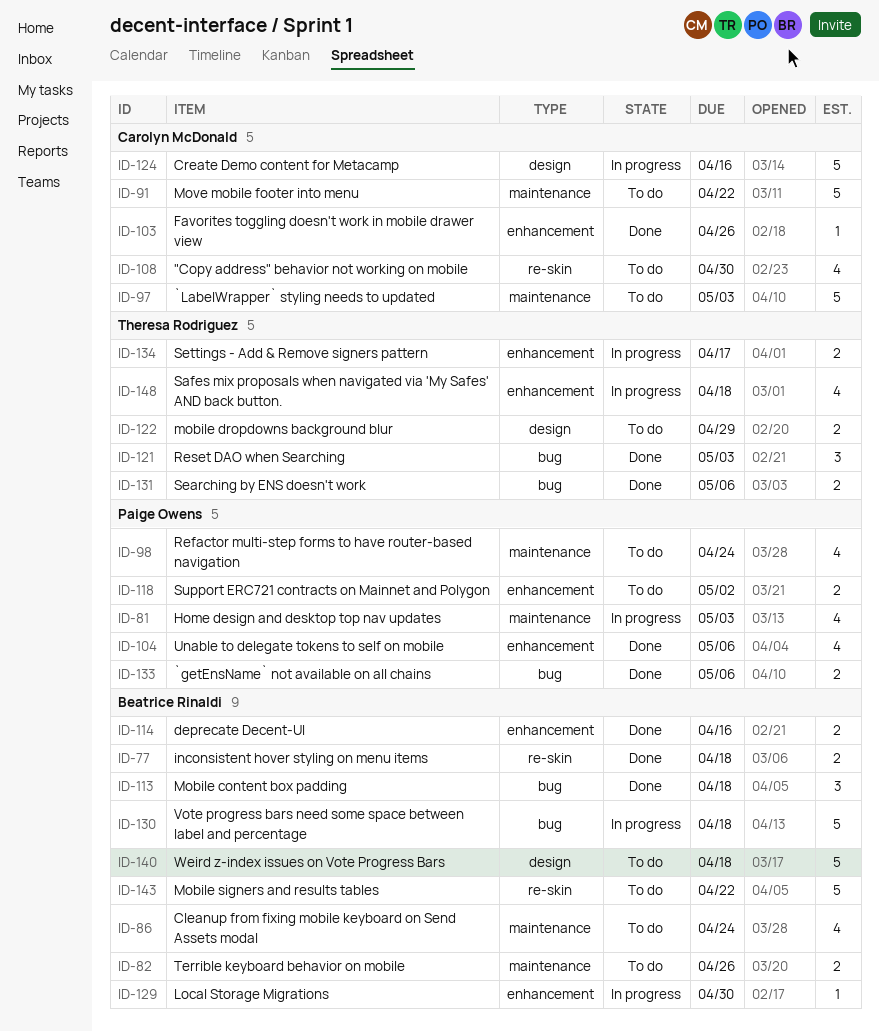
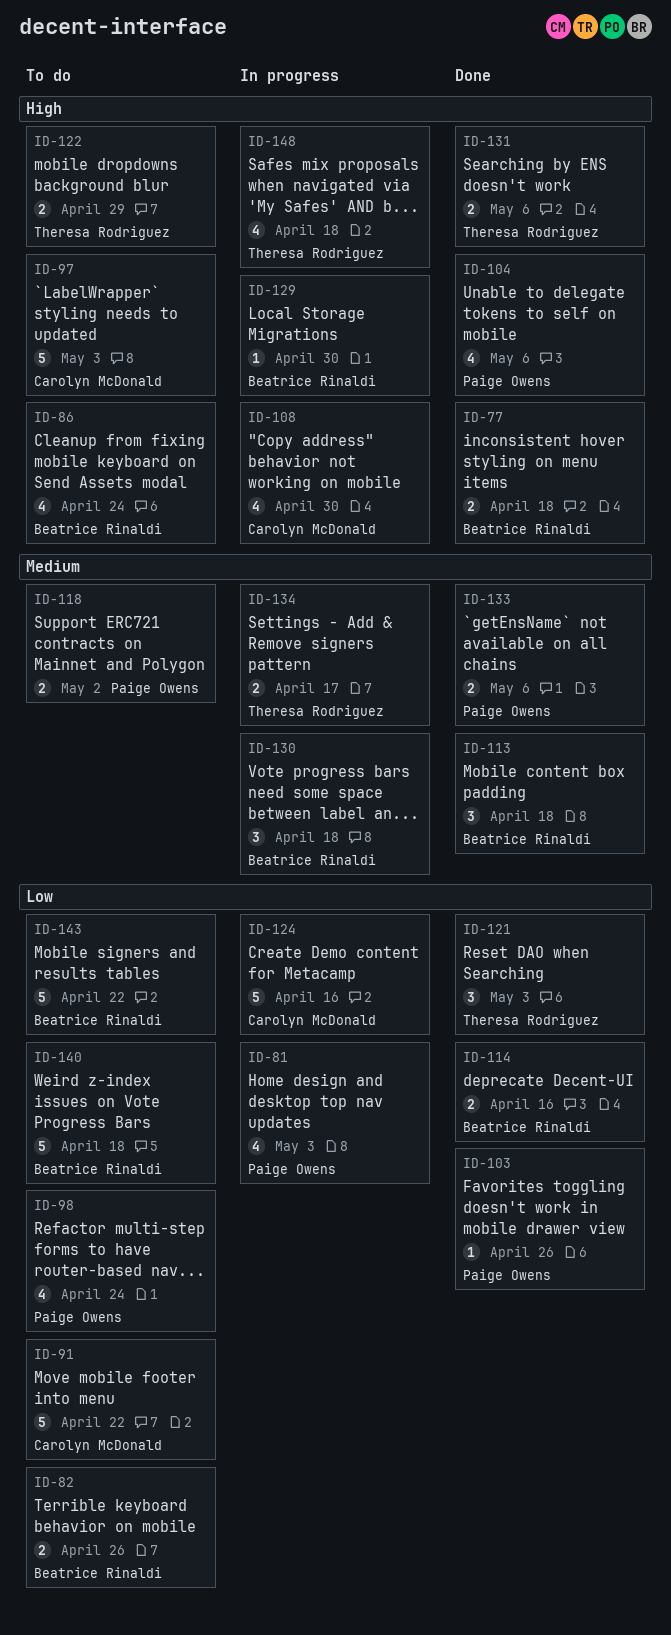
ID-103, owner: Carolyn McDonald -> Paige Owens
ID-108, status: To do -> In progress
ID-130, estimate: 5 -> 3

